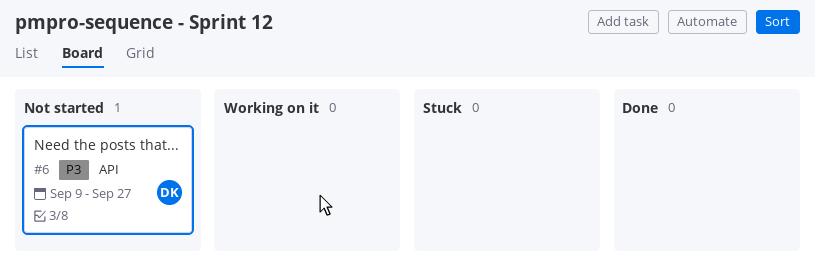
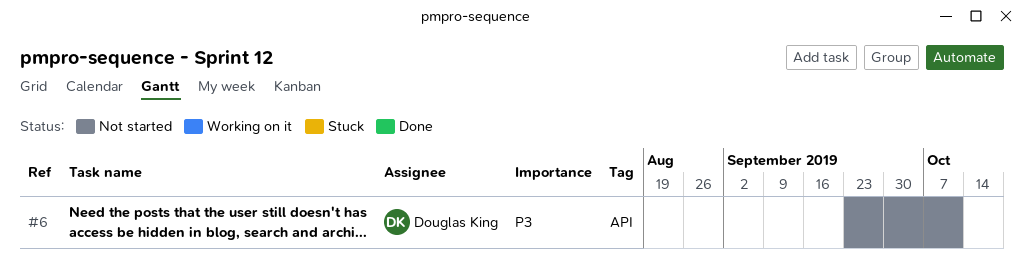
#6, start: Sep 9 -> Sep 23
#6, due: Sep 27 -> Oct 11

